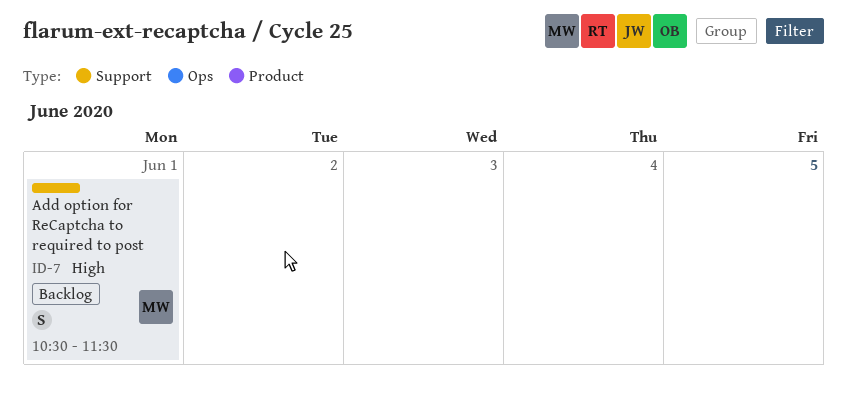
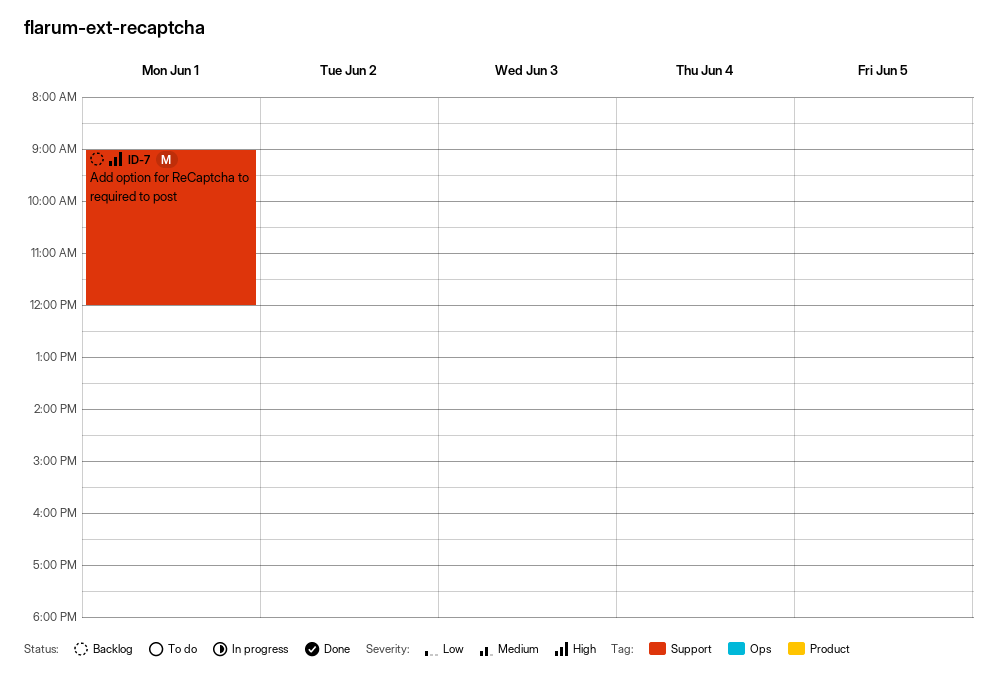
ID-7, estimate: S -> M
ID-7, begins: 10:30 -> 09:00
ID-7, ends: 11:30 -> 12:00

